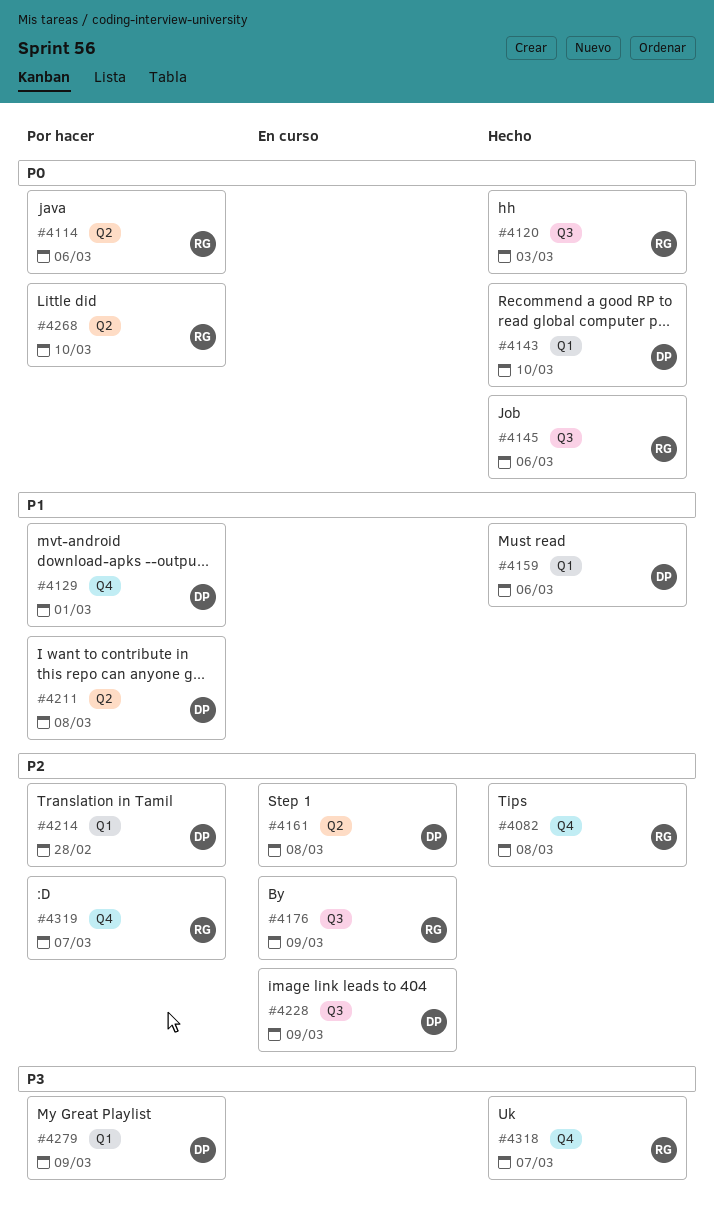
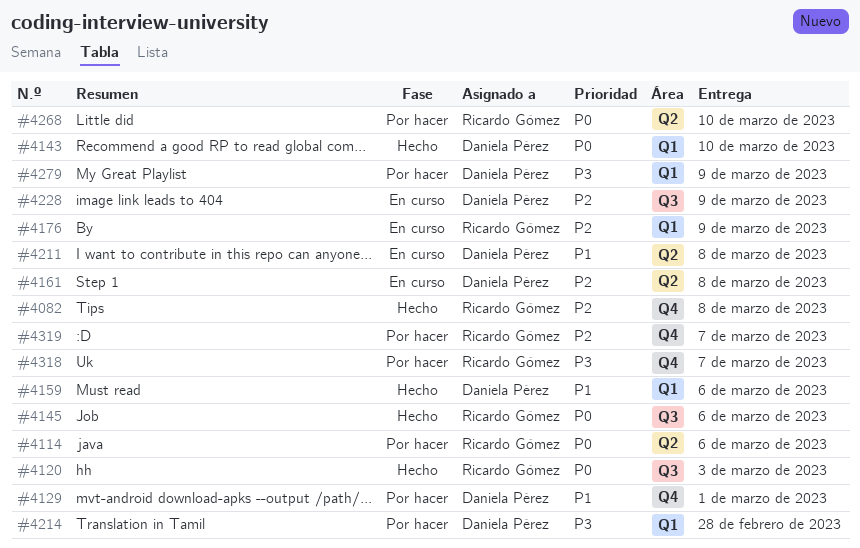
#4176, label: Q3 -> Q1
#4211, status: Por hacer -> En curso
#4214, priority: P2 -> P3
#4318, status: Hecho -> Por hacer

